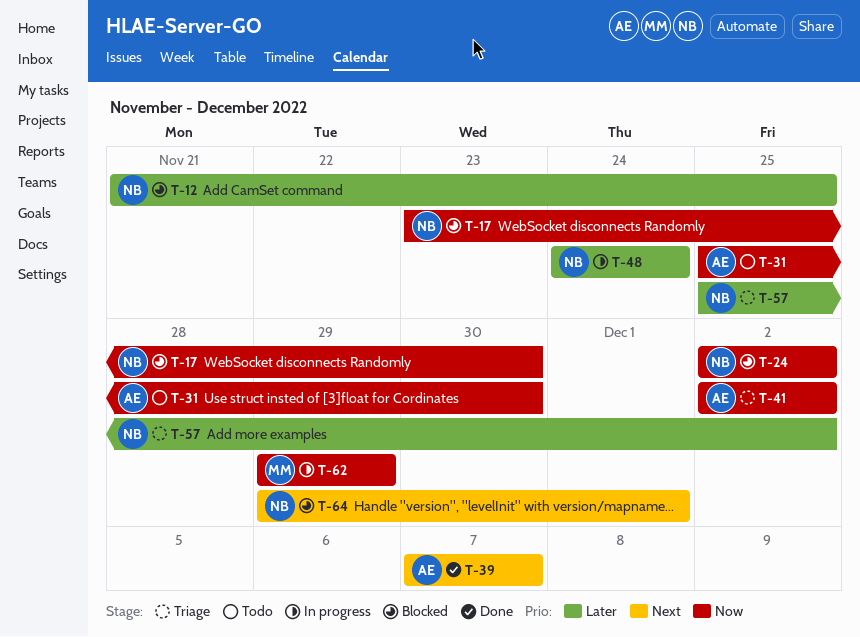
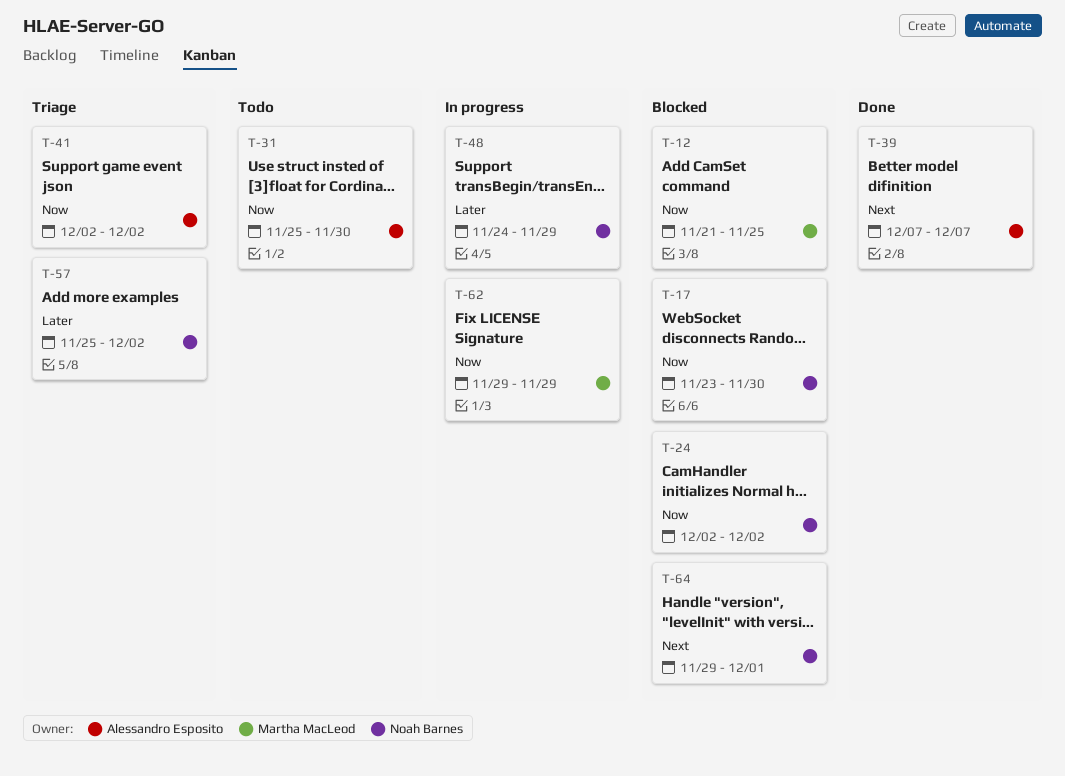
T-12, owner: Noah Barnes -> Martha MacLeod
T-12, priority: Later -> Now
T-48, due: Nov 24 -> Nov 29

